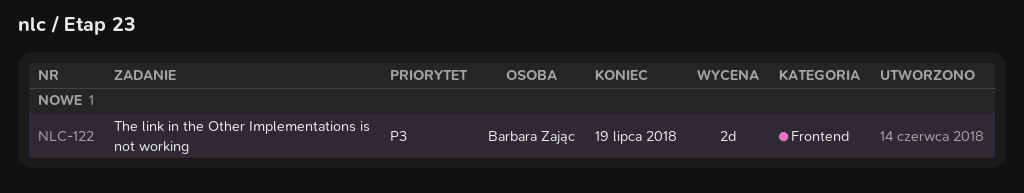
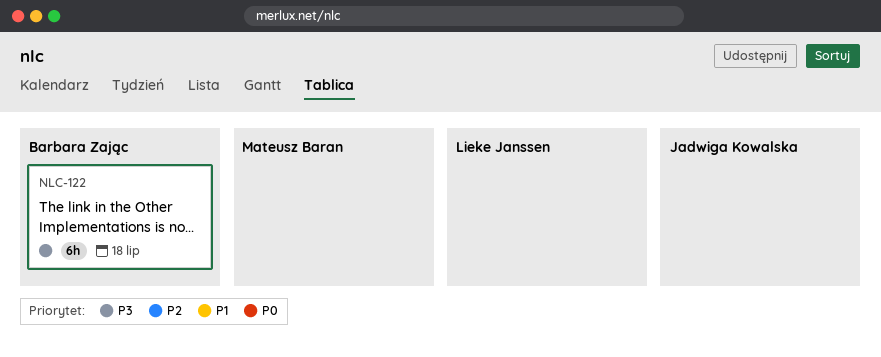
NLC-122, estimate: 2d -> 6h
NLC-122, due: Jul 19 -> Jul 18

